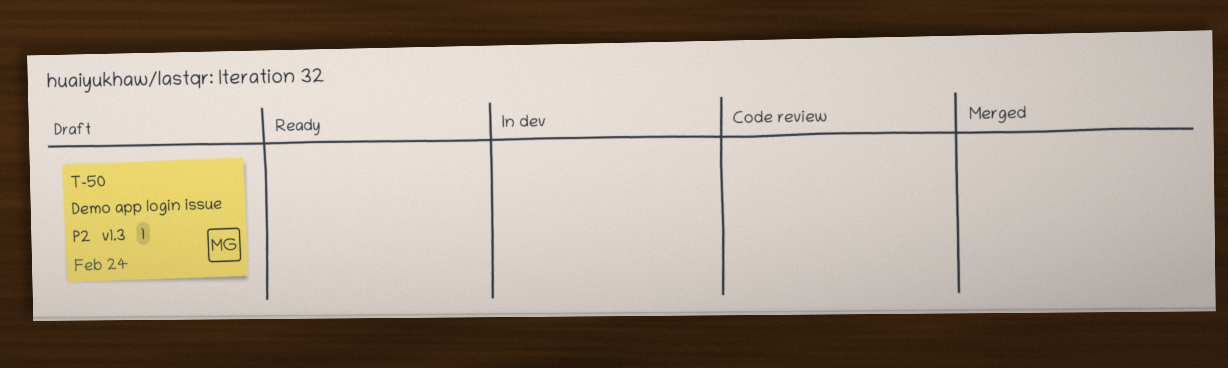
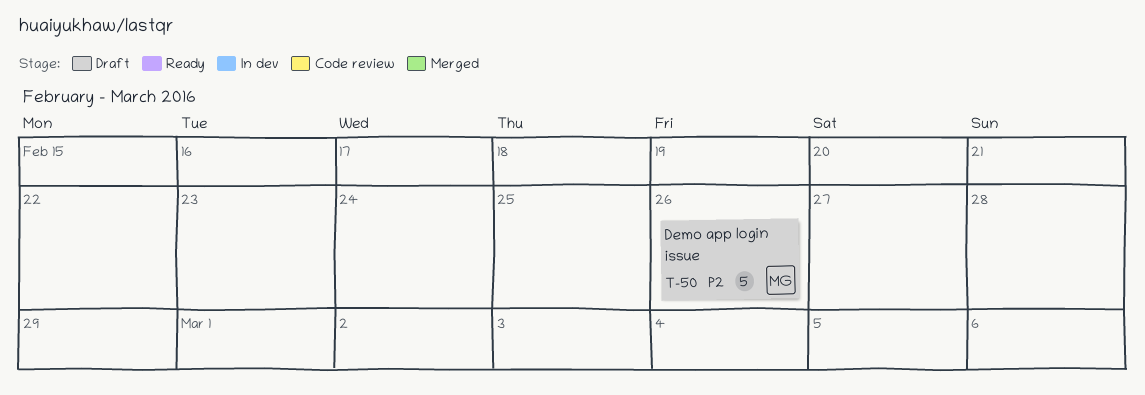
T-50, estimate: 1 -> 5
T-50, due: Feb 24 -> Feb 26

